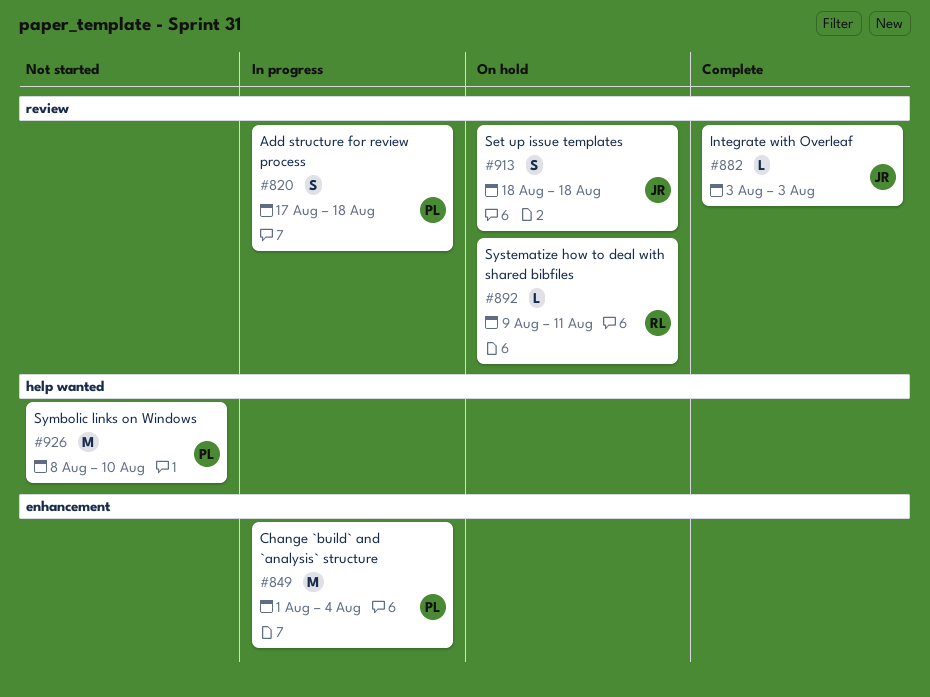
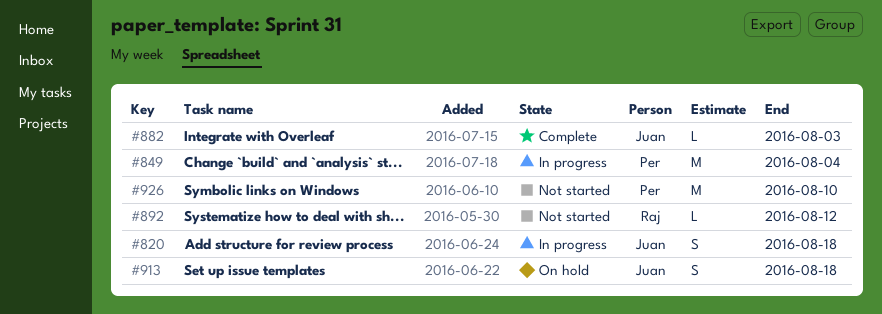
#820, owner: Per -> Juan
#892, status: On hold -> Not started
#892, due: Aug 11 -> Aug 12

